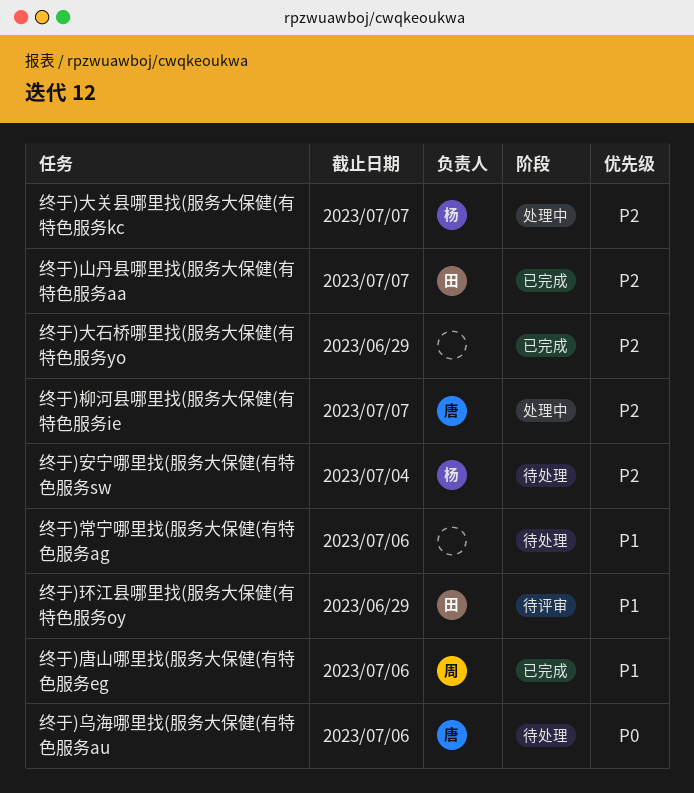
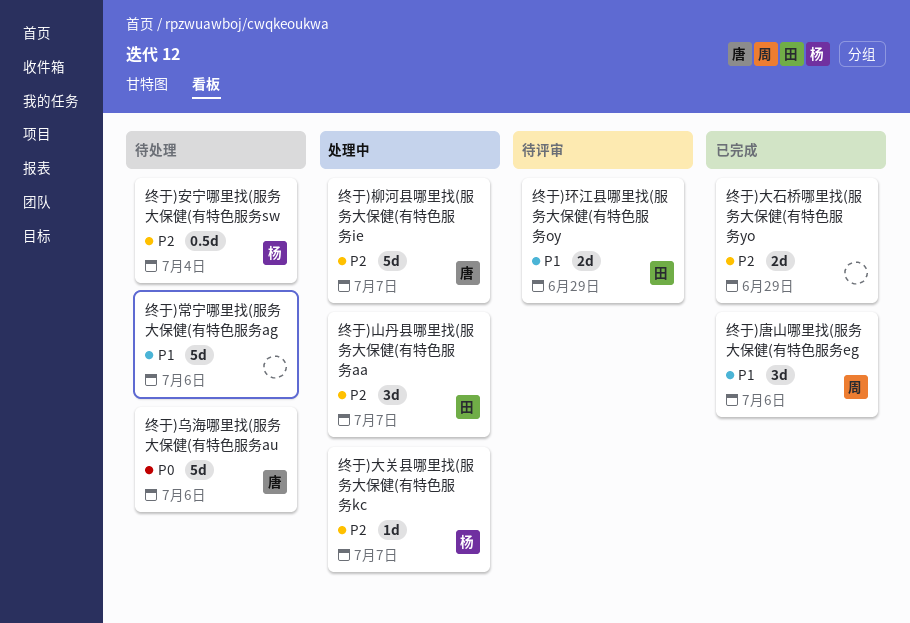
终于)山丹县哪里找(服务大保健(有特色服务aa, status: 已完成 -> 处理中

